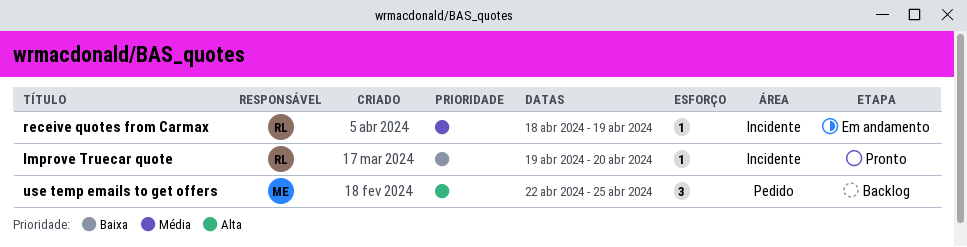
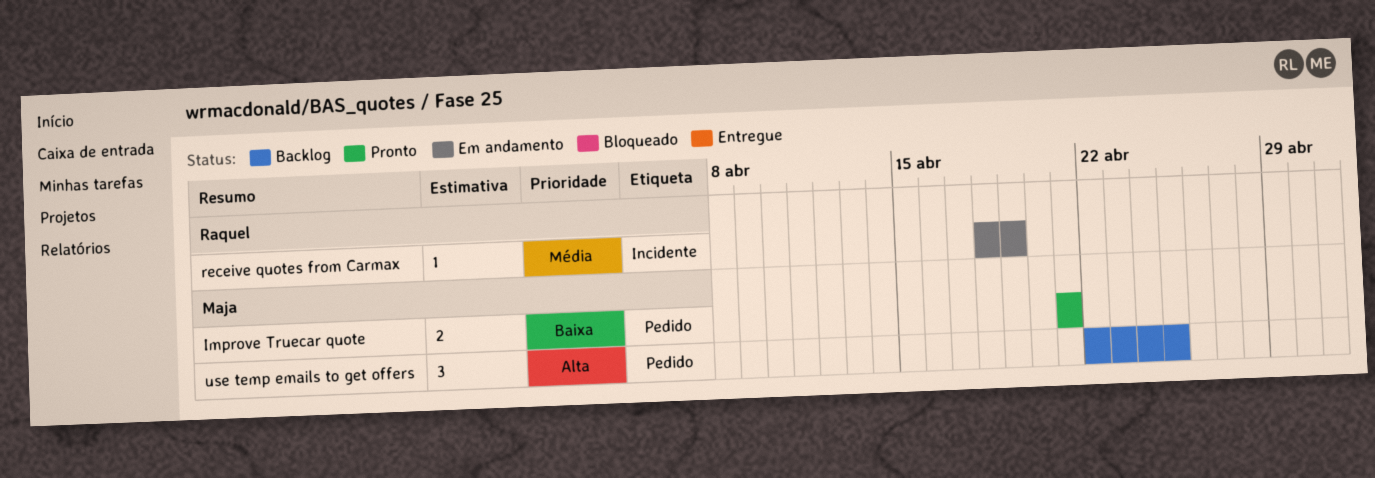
Improve Truecar quote, owner: Raquel -> Maja
Improve Truecar quote, label: Incidente -> Pedido
Improve Truecar quote, estimate: 1 -> 2
Improve Truecar quote, start: Apr 19 -> Apr 21
Improve Truecar quote, due: Apr 20 -> Apr 21

